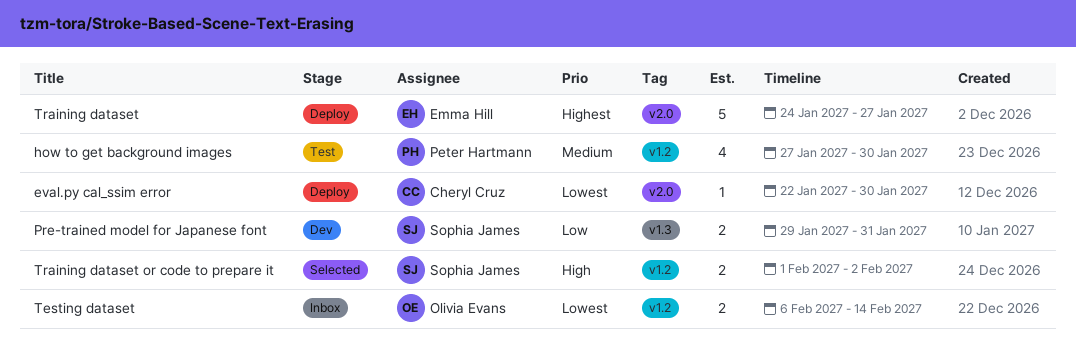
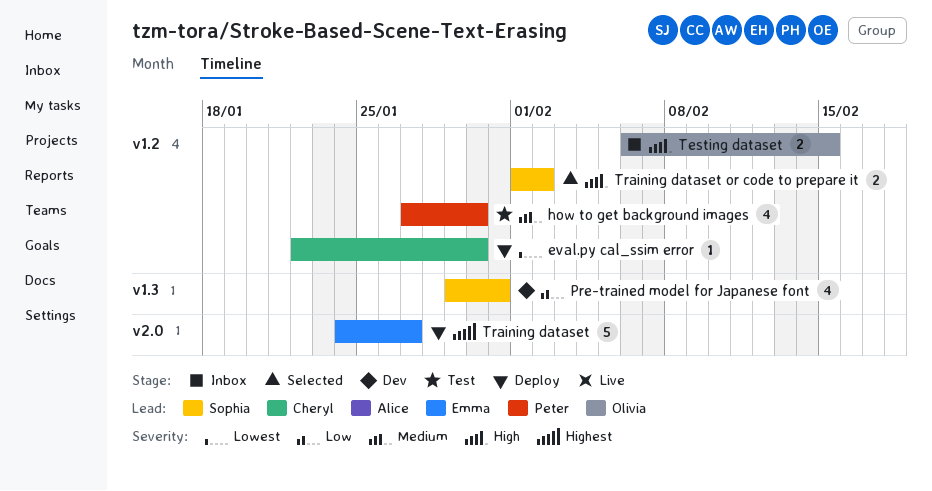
eval.py cal_ssim error, label: v2.0 -> v1.2
Pre-trained model for Japanese font, estimate: 2 -> 4
Testing dataset, priority: Lowest -> High
Testing dataset, due: Feb 14 -> Feb 15

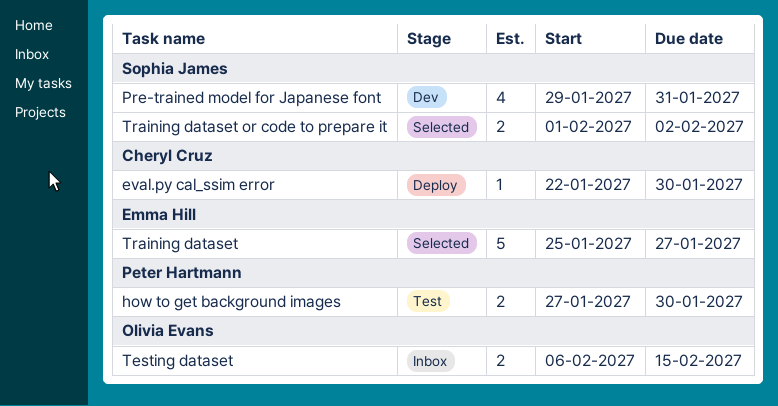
how to get background images, estimate: 4 -> 2
Training dataset, status: Deploy -> Selected
Training dataset, start: Jan 24 -> Jan 25

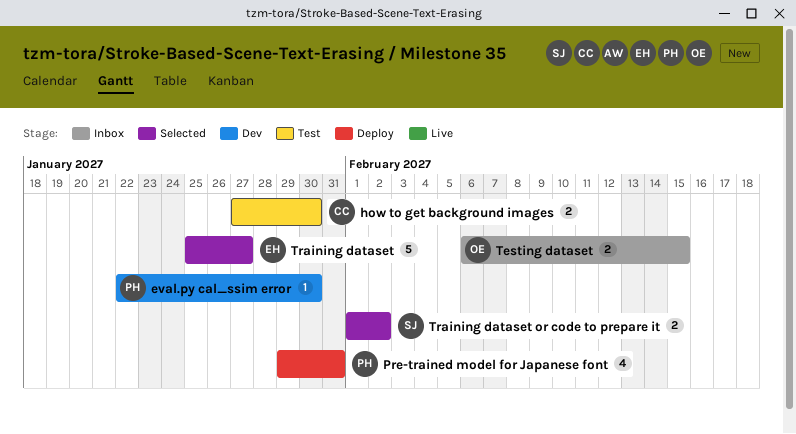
eval.py cal_ssim error, status: Deploy -> Dev
eval.py cal_ssim error, owner: Cheryl Cruz -> Peter Hartmann
how to get background images, owner: Peter Hartmann -> Cheryl Cruz
Pre-trained model for Japanese font, status: Dev -> Deploy
Pre-trained model for Japanese font, owner: Sophia James -> Peter Hartmann

